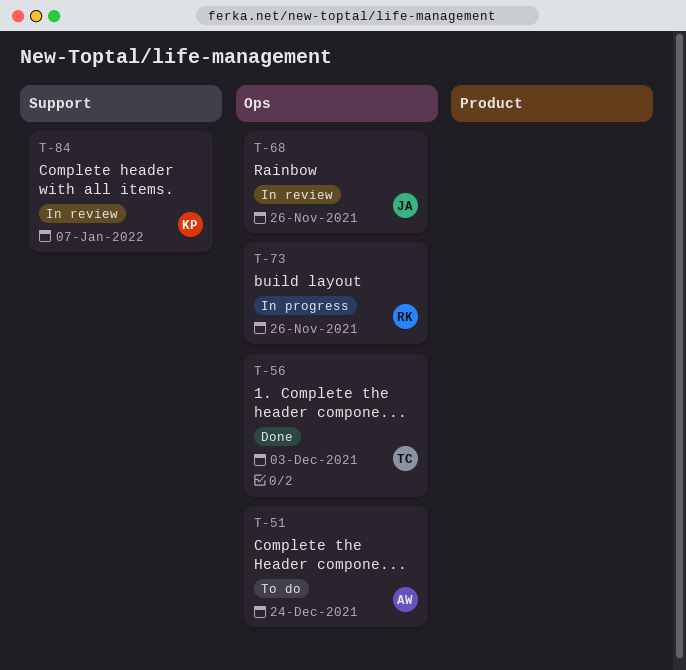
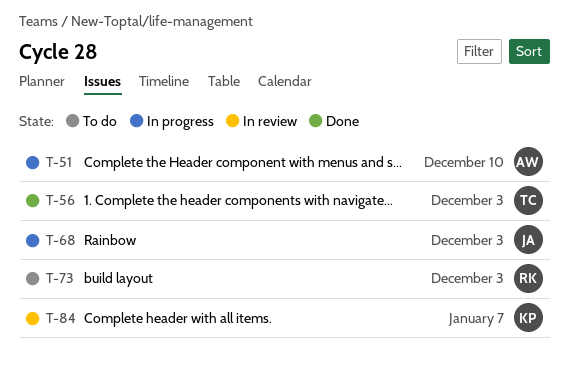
T-51, status: To do -> In progress
T-51, due: Dec 24 -> Dec 10
T-68, status: In review -> In progress
T-68, due: Nov 26 -> Dec 3
T-73, status: In progress -> To do
T-73, due: Nov 26 -> Dec 3

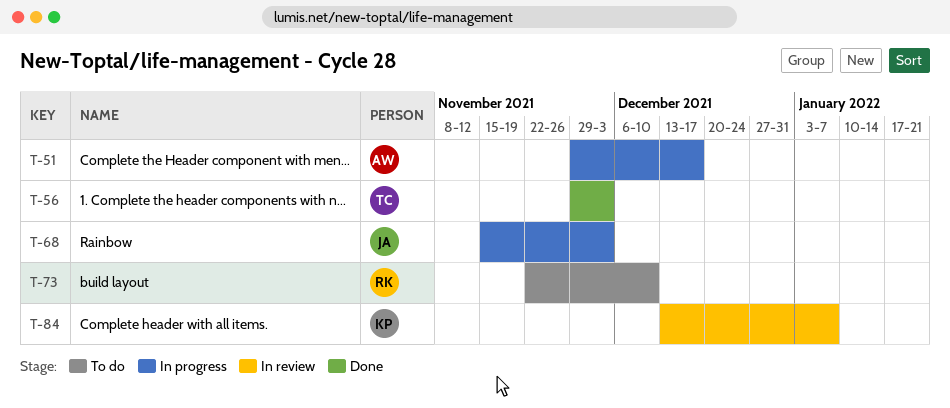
T-51, due: Dec 10 -> Dec 17
T-73, due: Dec 3 -> Dec 10

